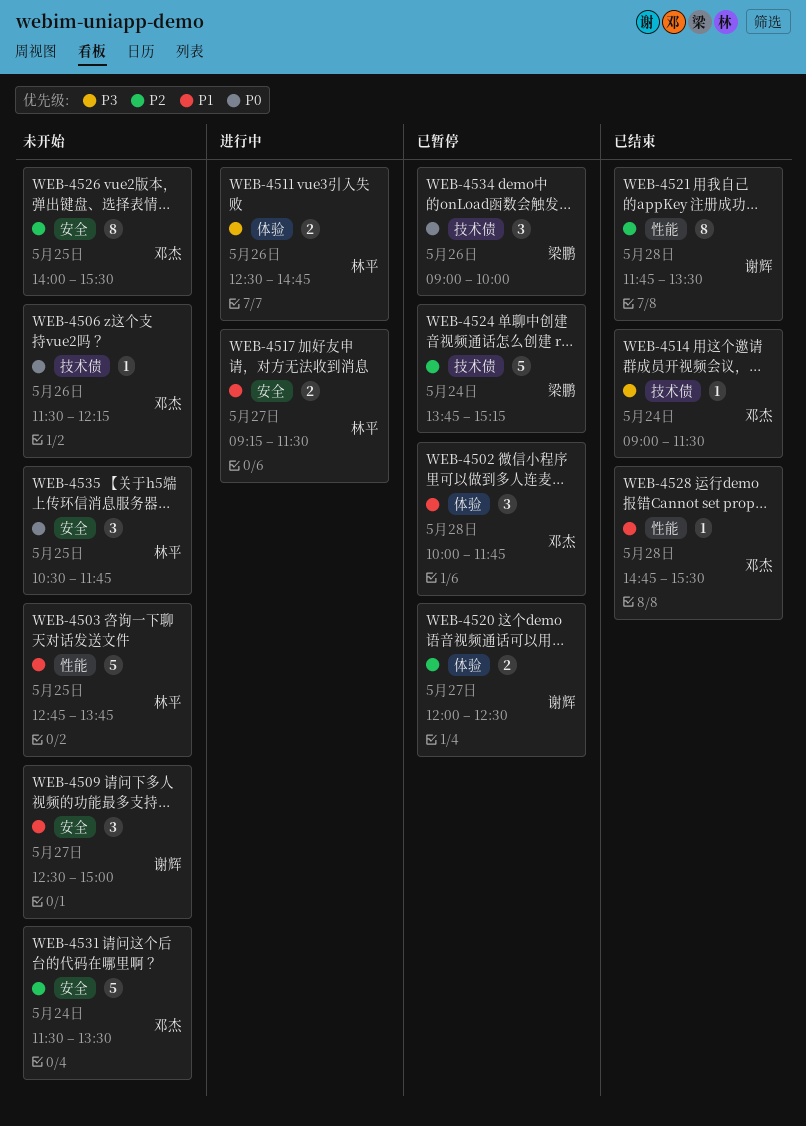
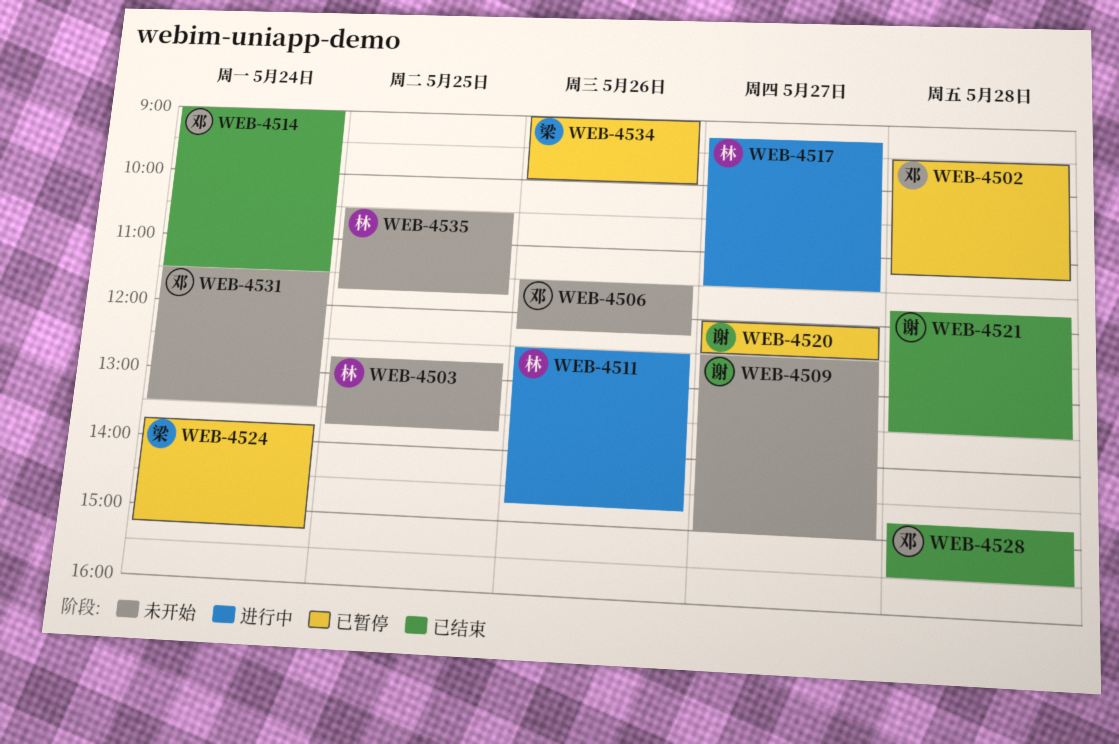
WEB-4502, begins: 10:00 -> 09:30
WEB-4502, ends: 11:45 -> 11:15
WEB-4526: present -> none

